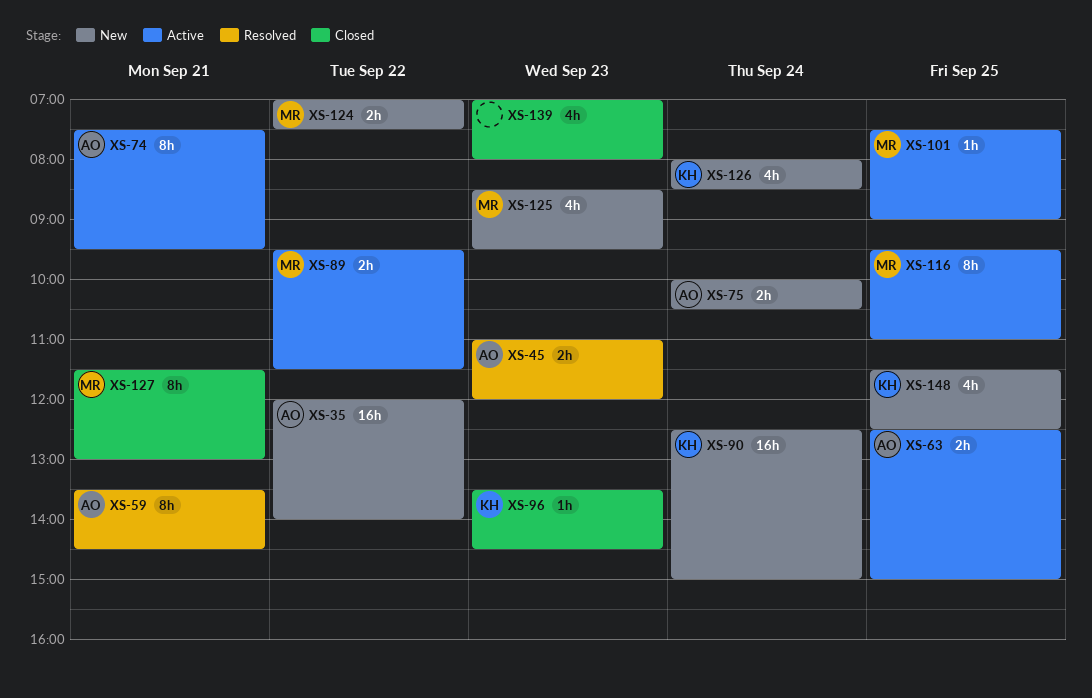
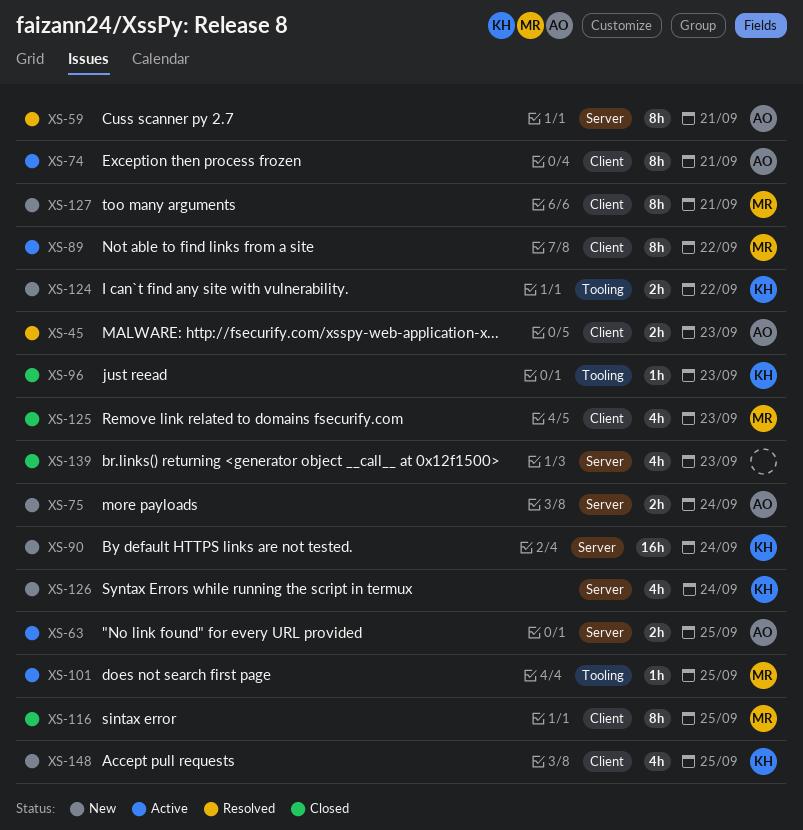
XS-35: present -> none
XS-89, estimate: 2h -> 8h
XS-116, status: Active -> Closed
XS-124, owner: MR -> KH
XS-125, status: New -> Closed
XS-127, status: Closed -> New

